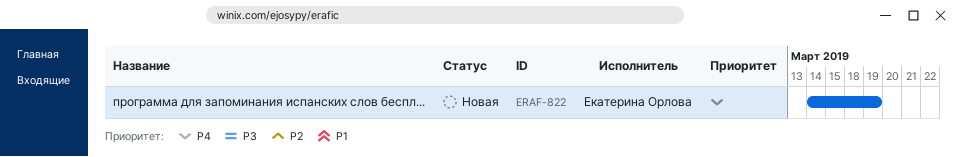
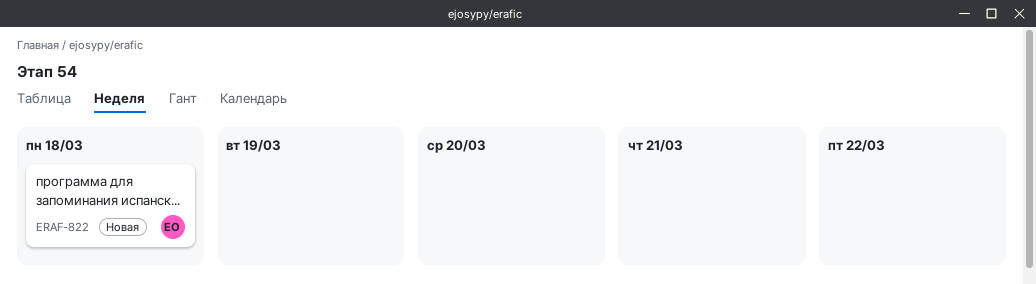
ERAF-822, due: Mar 19 -> Mar 18

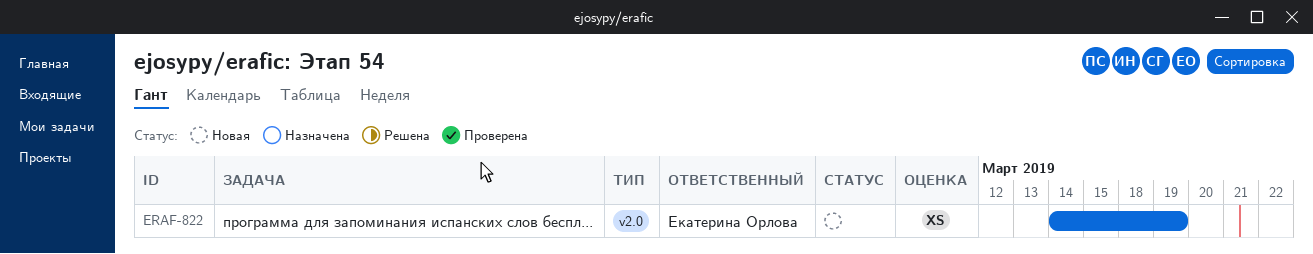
ERAF-822, due: Mar 18 -> Mar 19

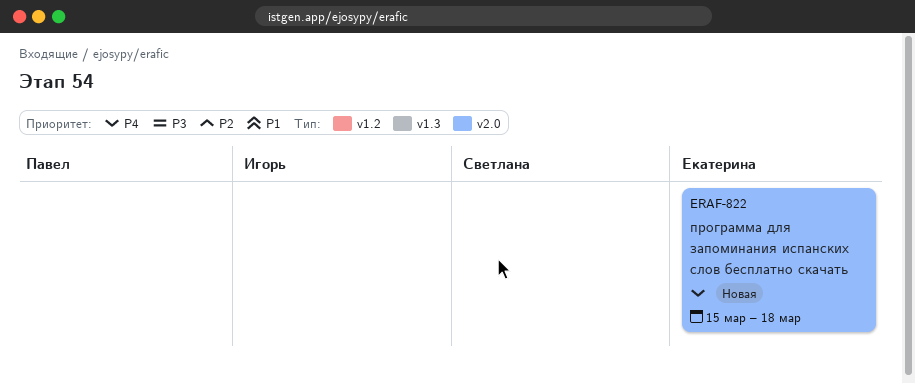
ERAF-822, start: Mar 14 -> Mar 15
ERAF-822, due: Mar 19 -> Mar 18

